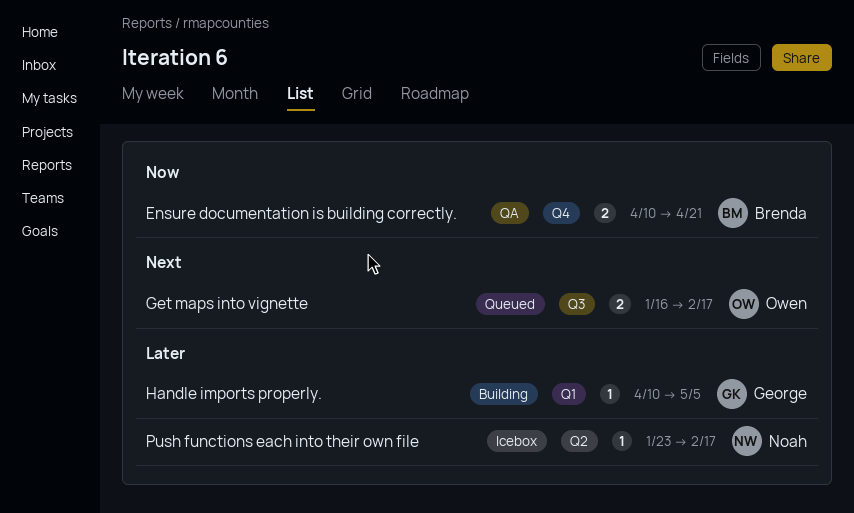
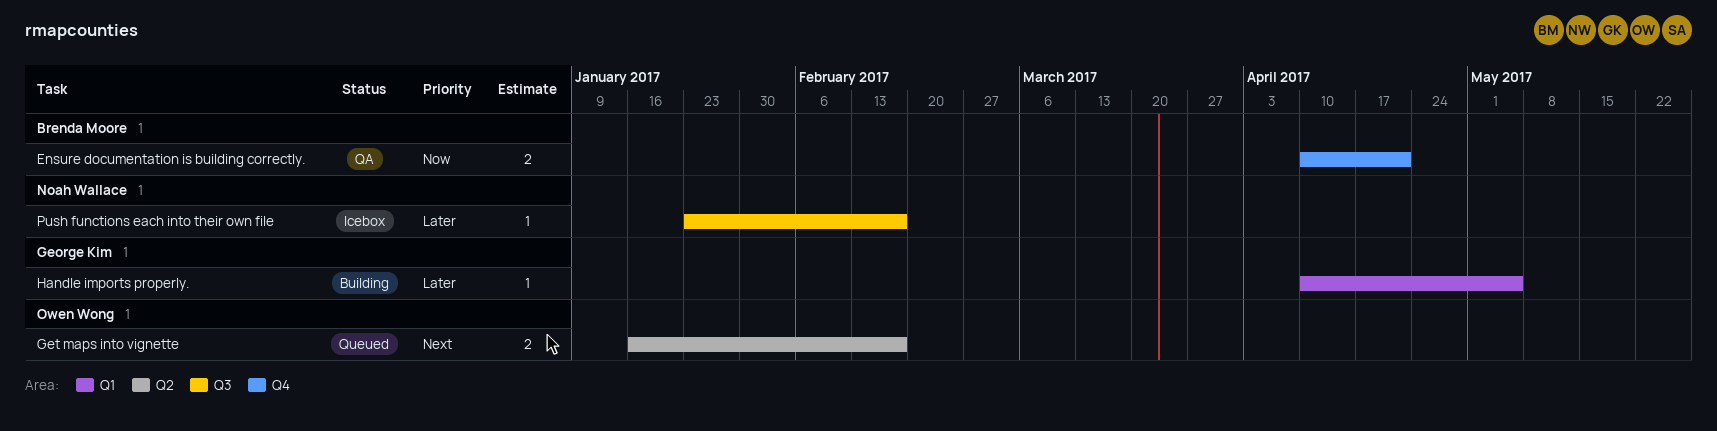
Get maps into vignette, label: Q3 -> Q2
Push functions each into their own file, label: Q2 -> Q3

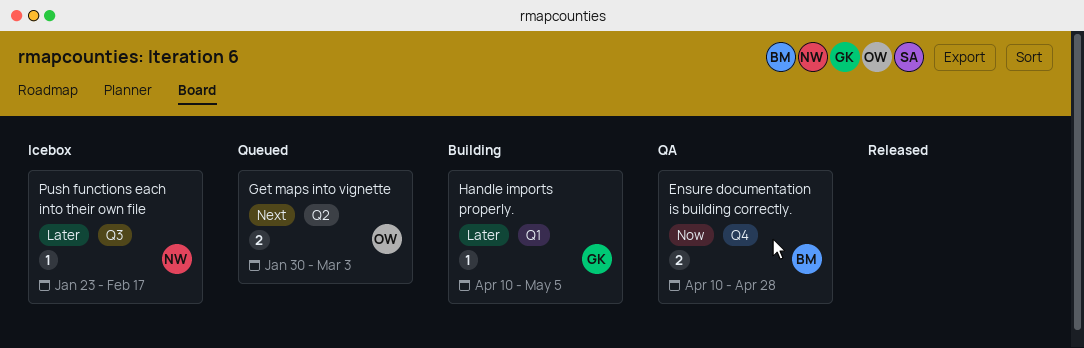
Ensure documentation is building correctly., due: Apr 21 -> Apr 28
Get maps into vignette, start: Jan 16 -> Jan 30
Get maps into vignette, due: Feb 17 -> Mar 3

